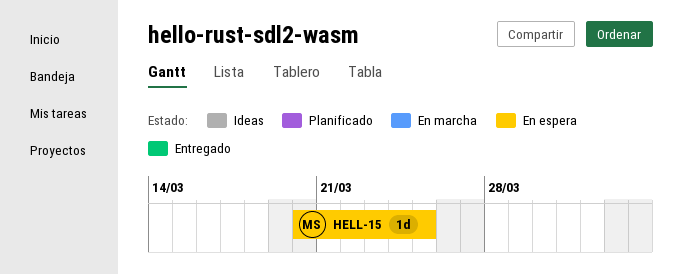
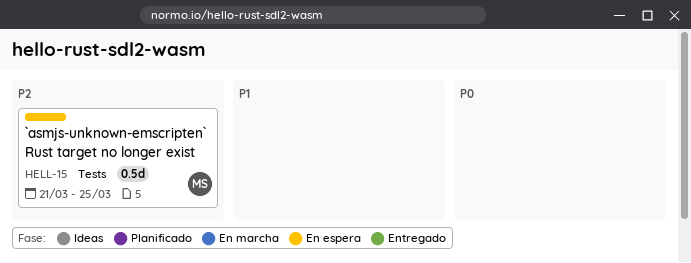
HELL-15, estimate: 1d -> 0.5d
HELL-15, start: Mar 20 -> Mar 21

